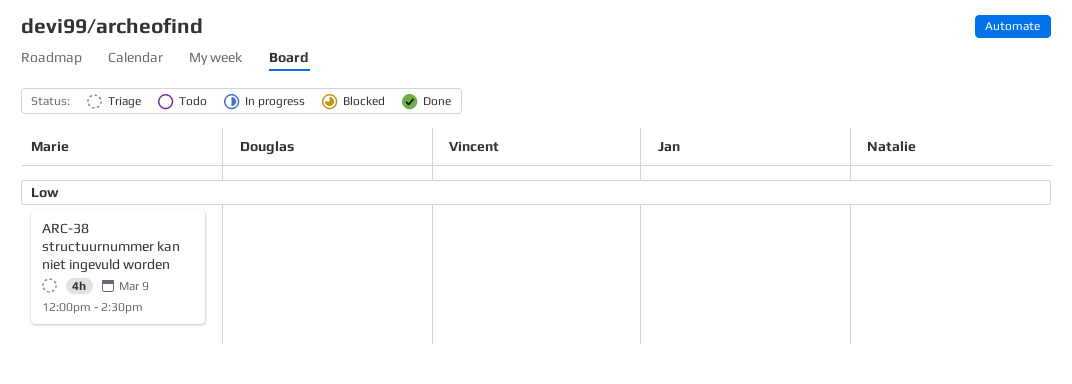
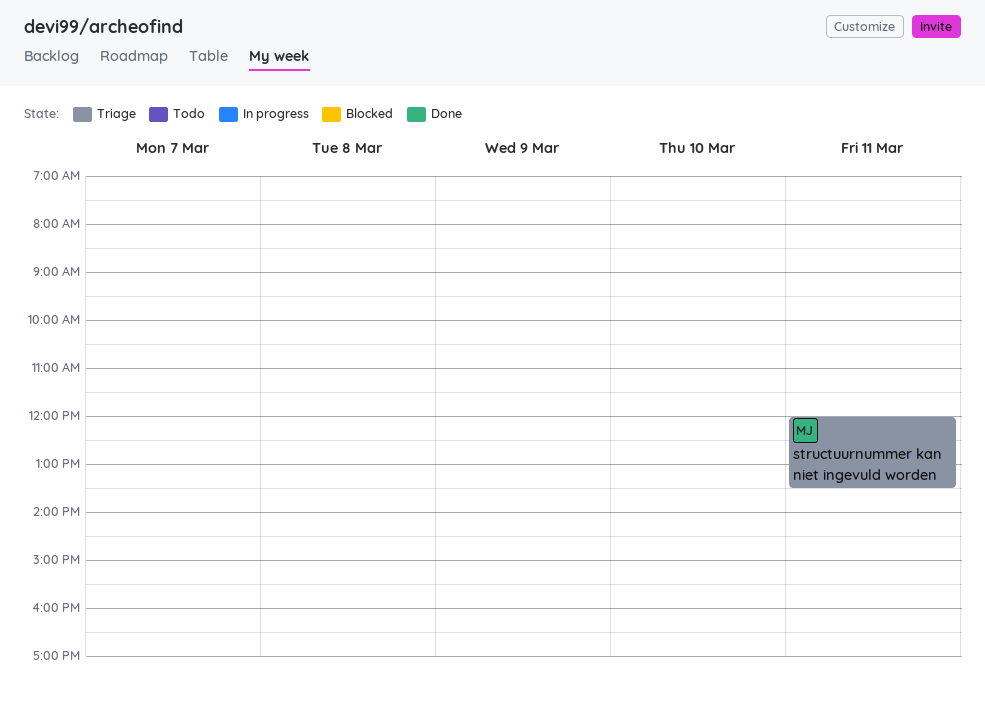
structuurnummer kan niet ingevuld worden, day: Mar 9 -> Mar 11
structuurnummer kan niet ingevuld worden, ends: 14:30 -> 13:30

